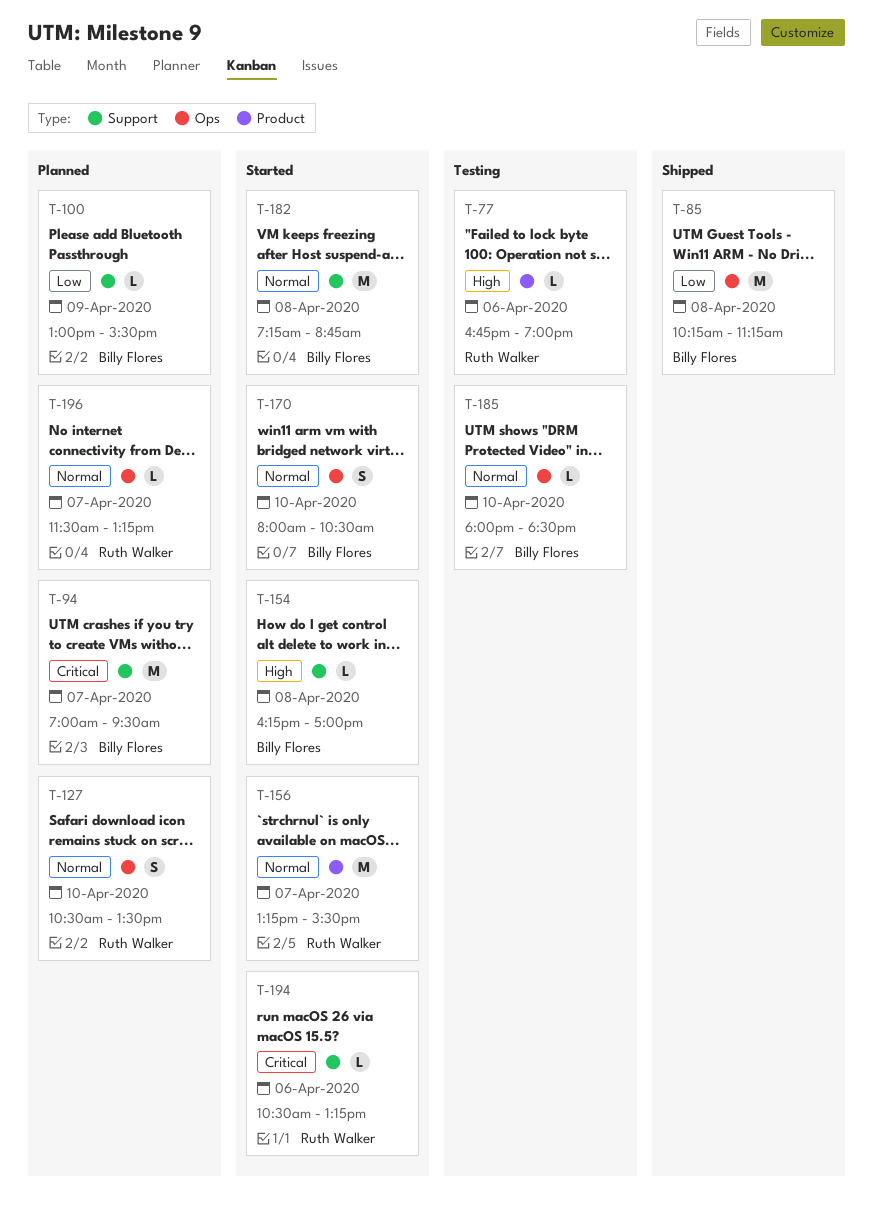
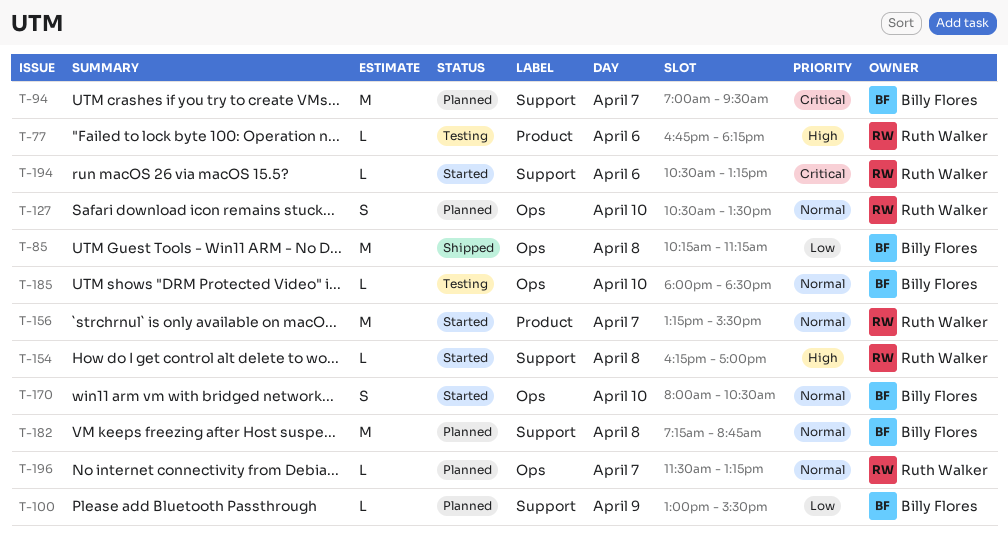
T-77, ends: 19:00 -> 18:15
T-154, owner: Billy Flores -> Ruth Walker
T-182, status: Started -> Planned

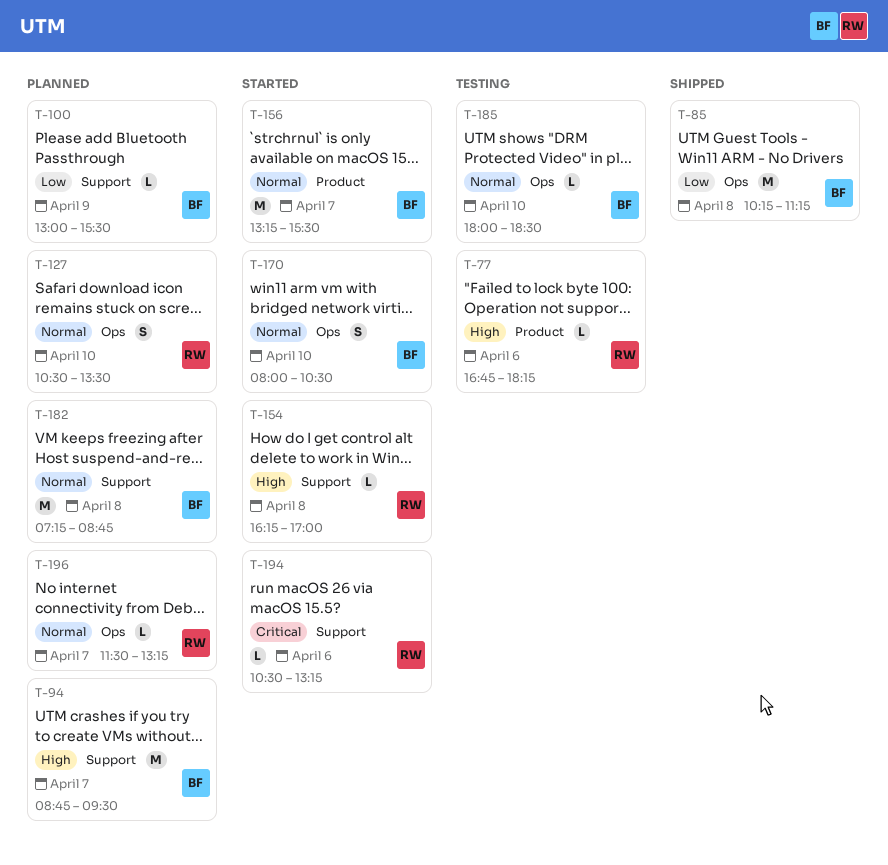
T-94, priority: Critical -> High
T-94, begins: 07:00 -> 08:45
T-156, owner: Ruth Walker -> Billy Flores

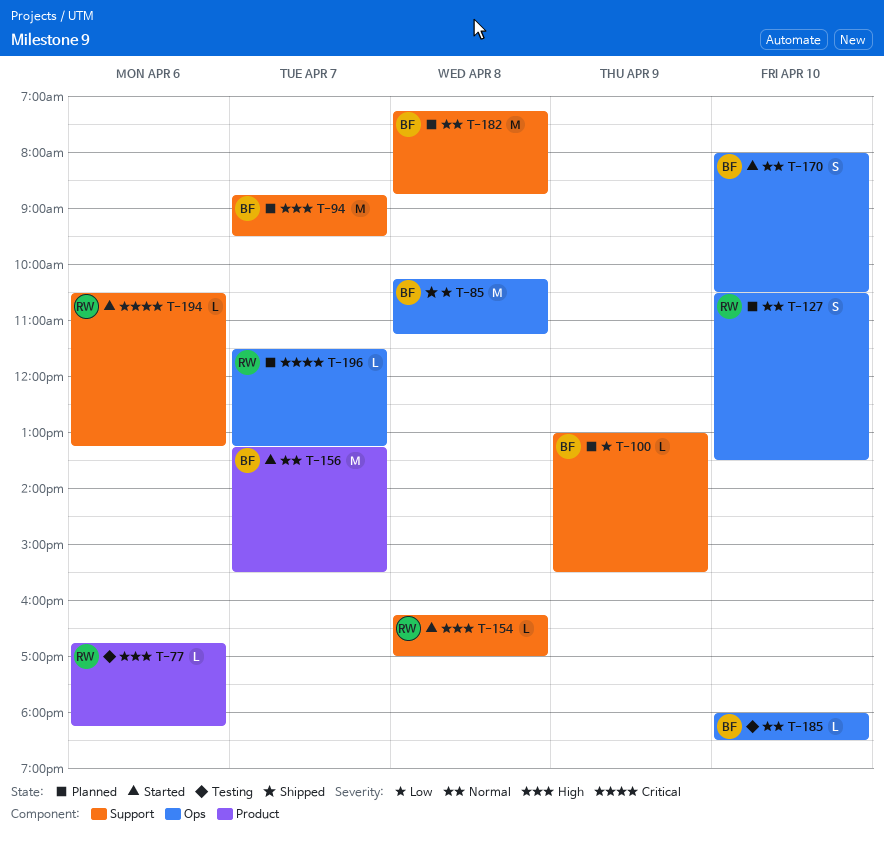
T-196, priority: Normal -> Critical

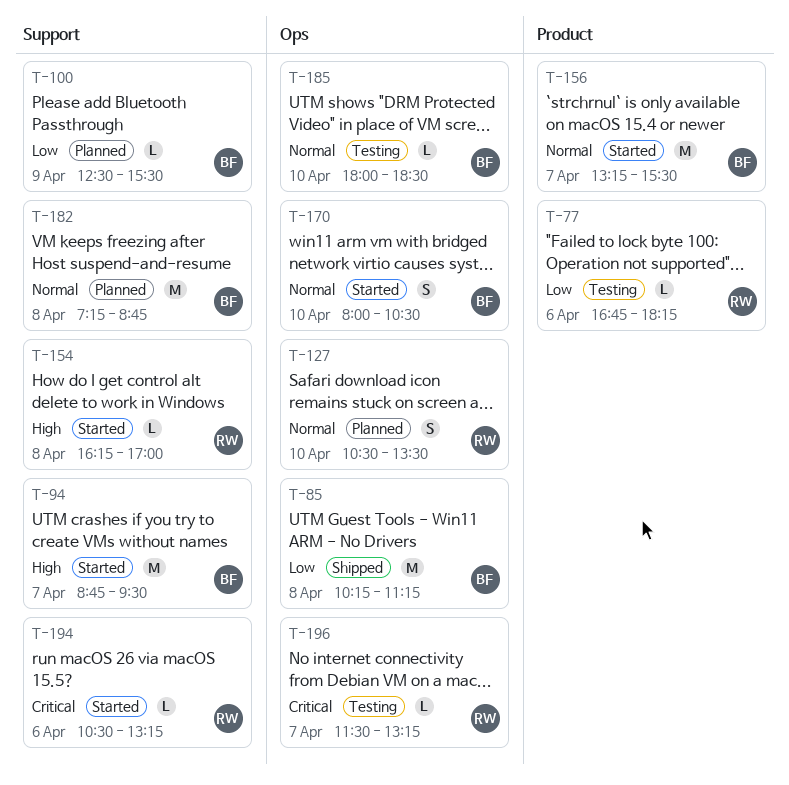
T-77, priority: High -> Low
T-94, status: Planned -> Started
T-100, begins: 13:00 -> 12:30
T-196, status: Planned -> Testing

